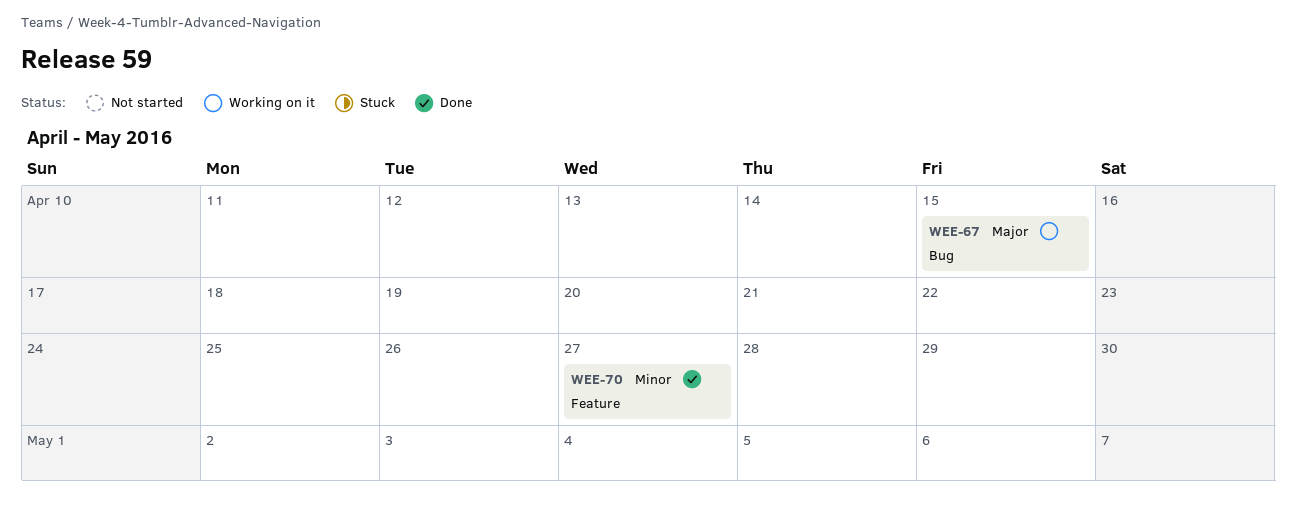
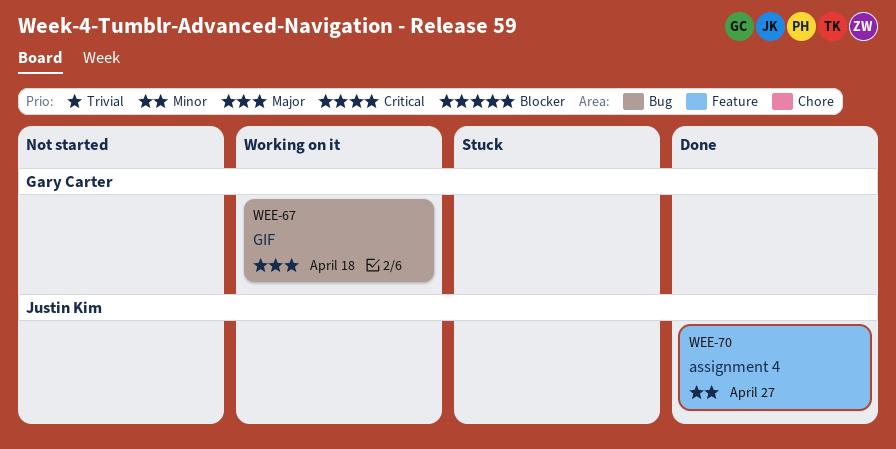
WEE-67, due: Apr 15 -> Apr 18

